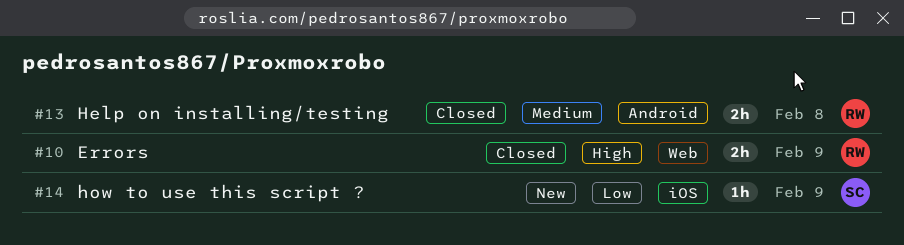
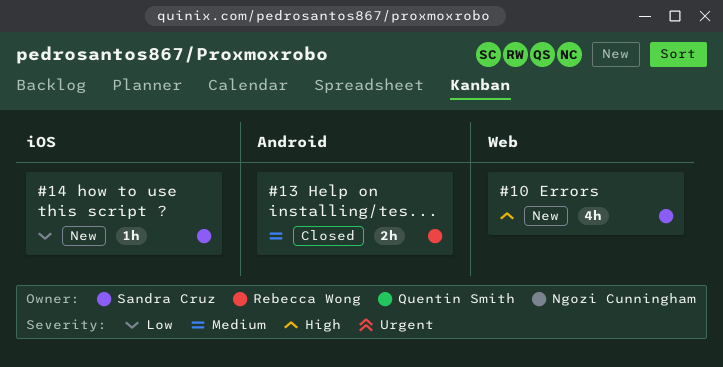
#10, status: Closed -> New
#10, owner: Rebecca Wong -> Sandra Cruz
#10, estimate: 2h -> 4h

